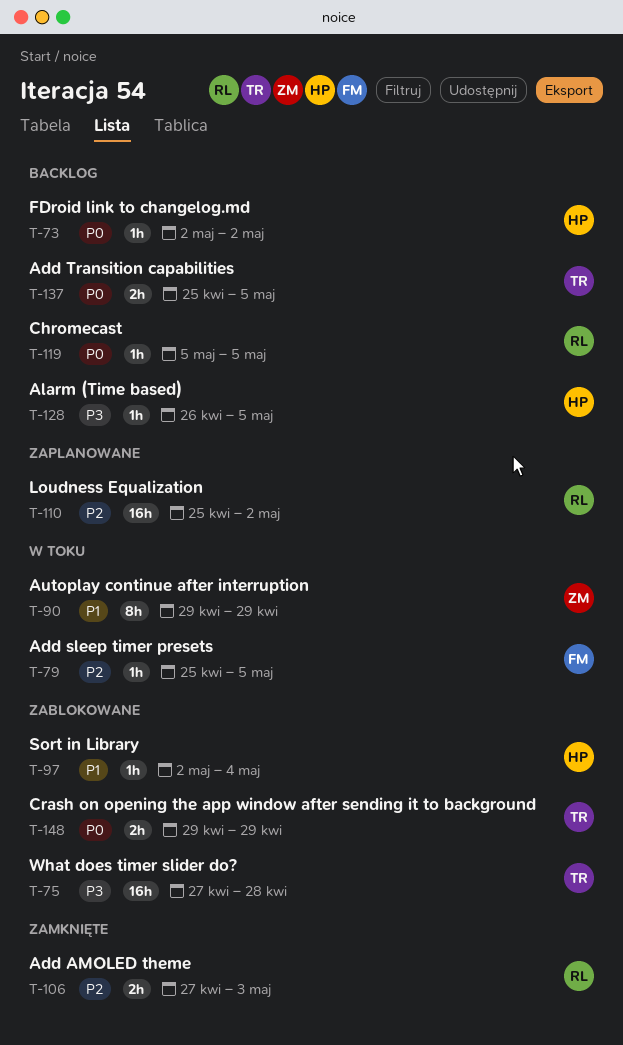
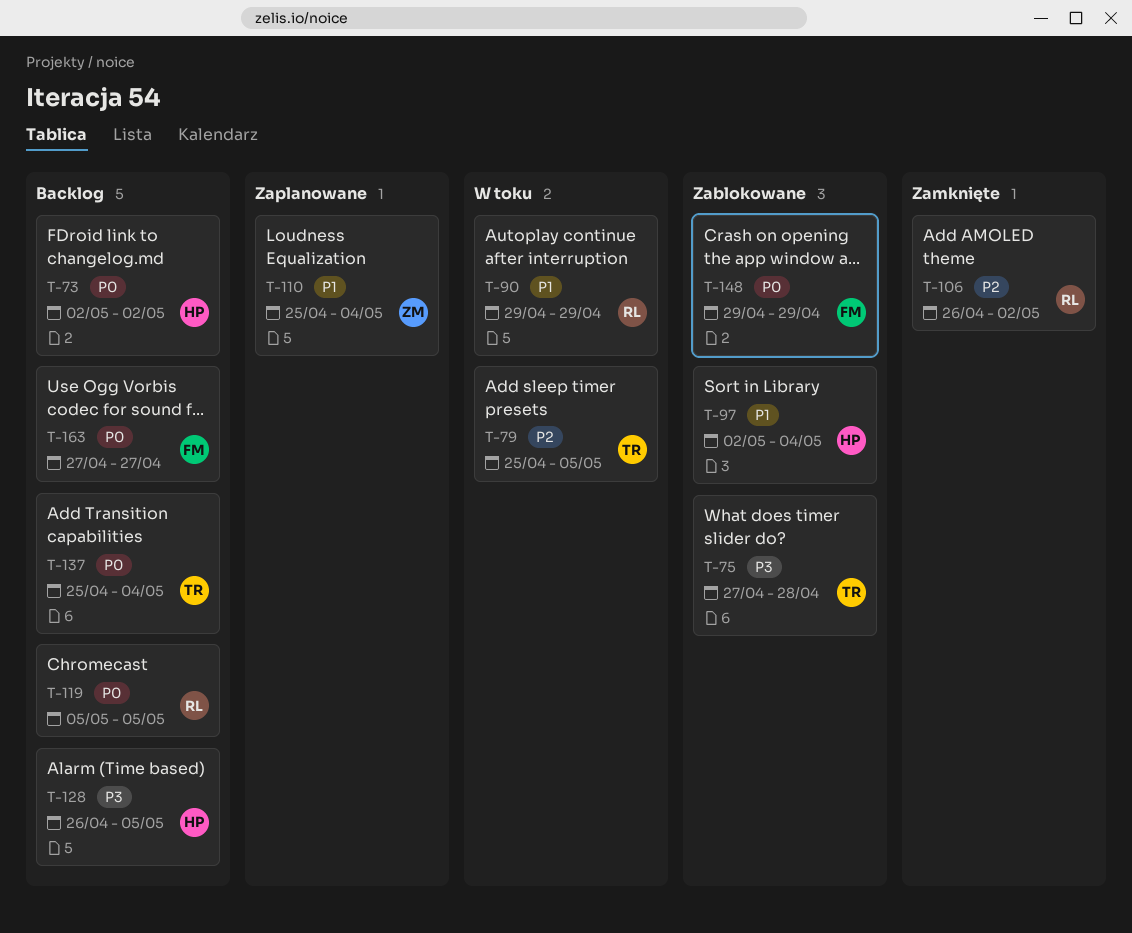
T-79, owner: FM -> TR
T-90, owner: ZM -> RL
T-106, start: Apr 27 -> Apr 26
T-106, due: May 3 -> May 2
T-110, owner: RL -> ZM
T-110, priority: P2 -> P1
T-110, due: May 2 -> May 4
T-137, due: May 5 -> May 4
T-148, owner: TR -> FM
T-163: none -> present

